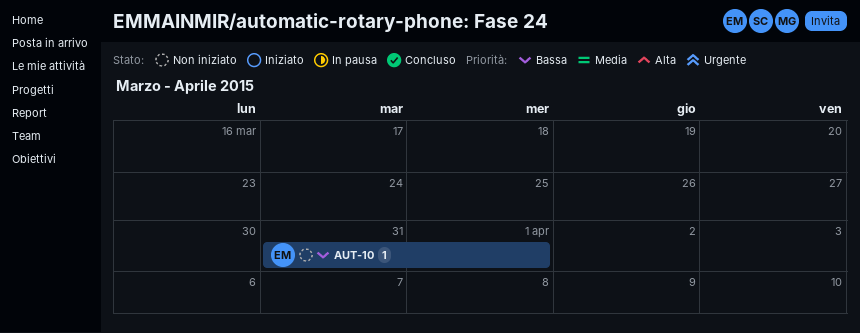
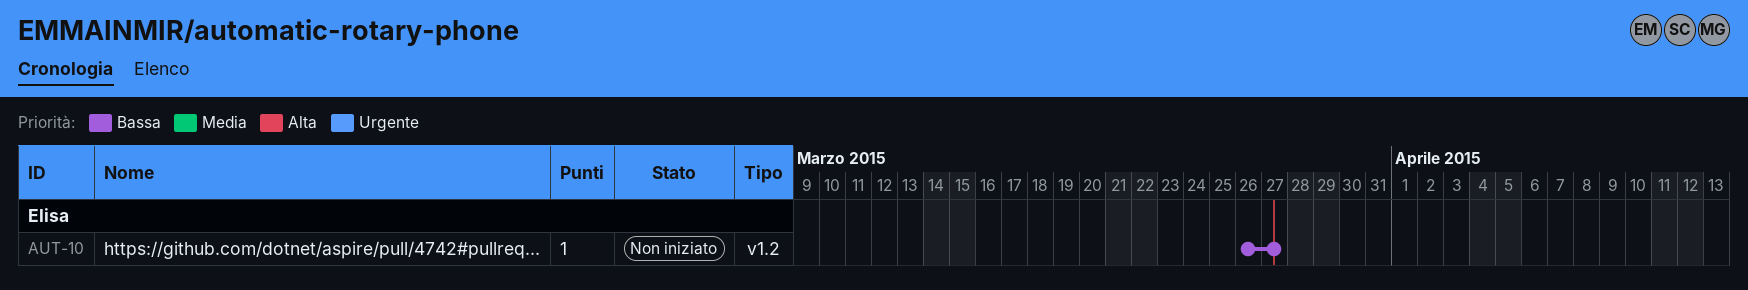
AUT-10, start: Mar 31 -> Mar 26
AUT-10, due: Apr 1 -> Mar 27

